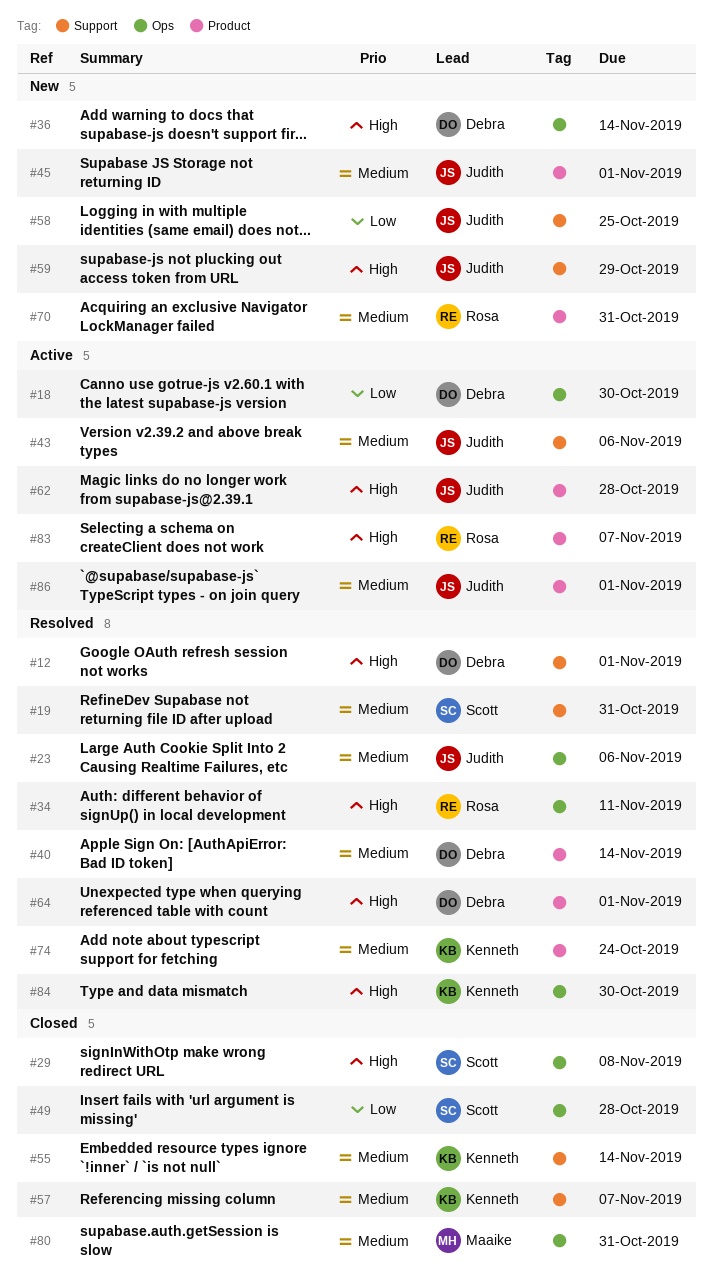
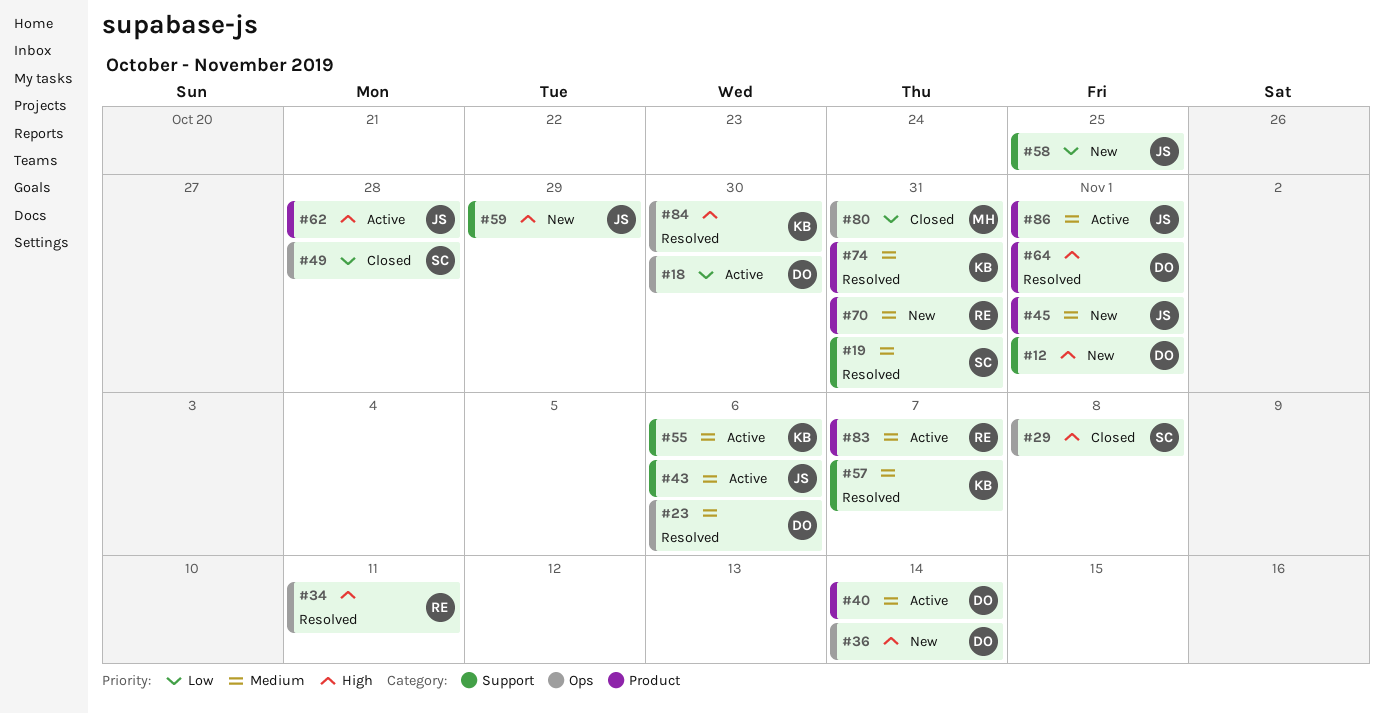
#12, status: Resolved -> New
#23, owner: Judith -> Debra
#40, status: Resolved -> Active
#55, status: Closed -> Active
#55, due: Nov 14 -> Nov 6
#57, status: Closed -> Resolved
#74, due: Oct 24 -> Oct 31
#80, priority: Medium -> Low
#83, priority: High -> Medium

